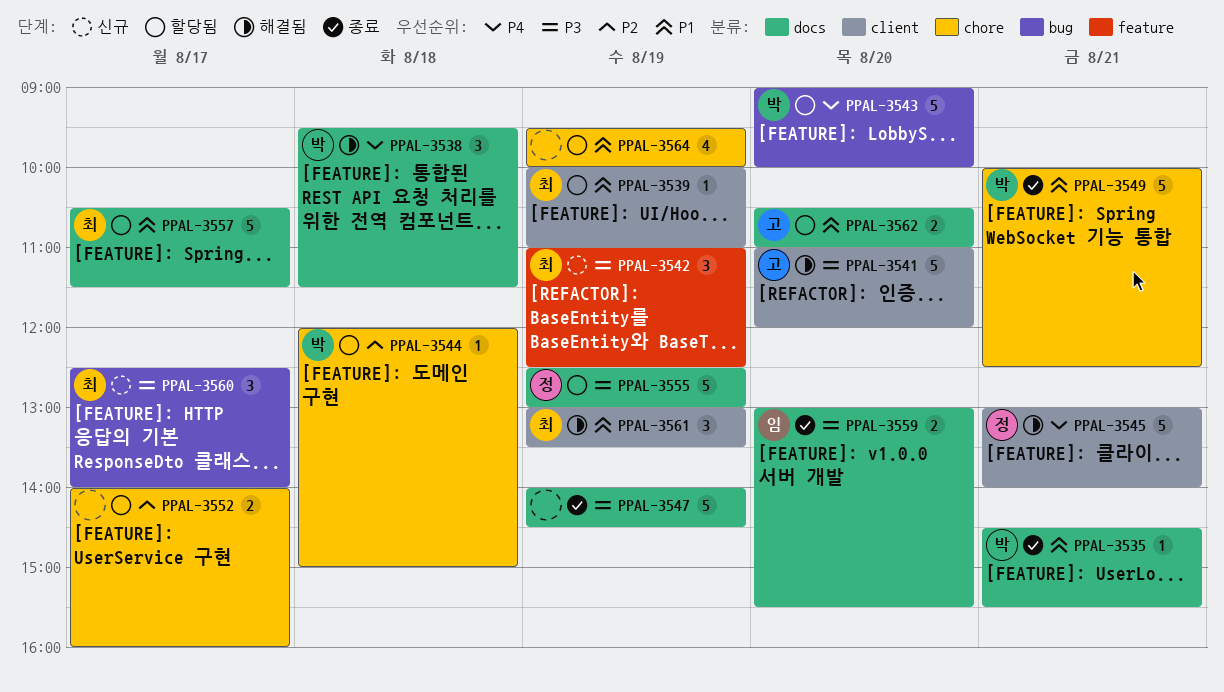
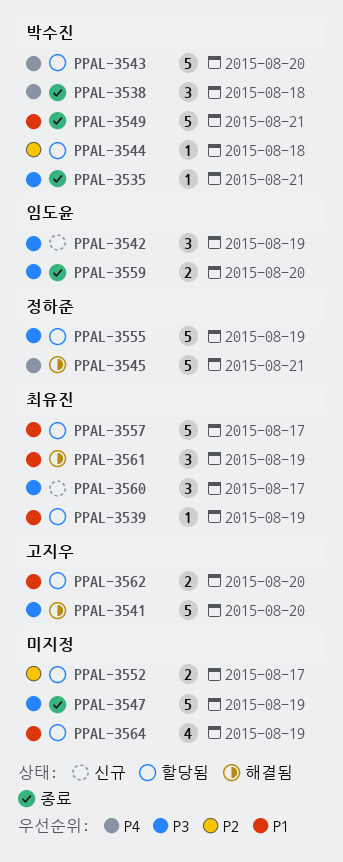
PPAL-3535, priority: P1 -> P3
PPAL-3538, status: 해결됨 -> 종료
PPAL-3542, owner: 최유진 -> 임도윤

